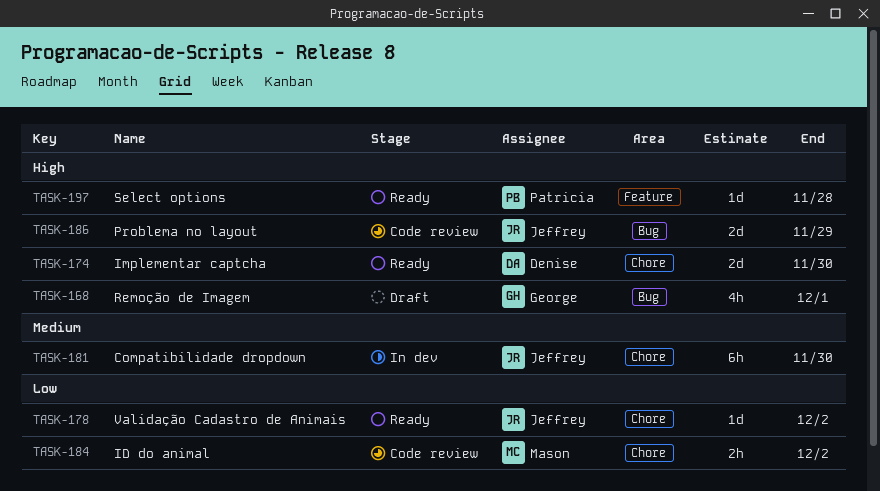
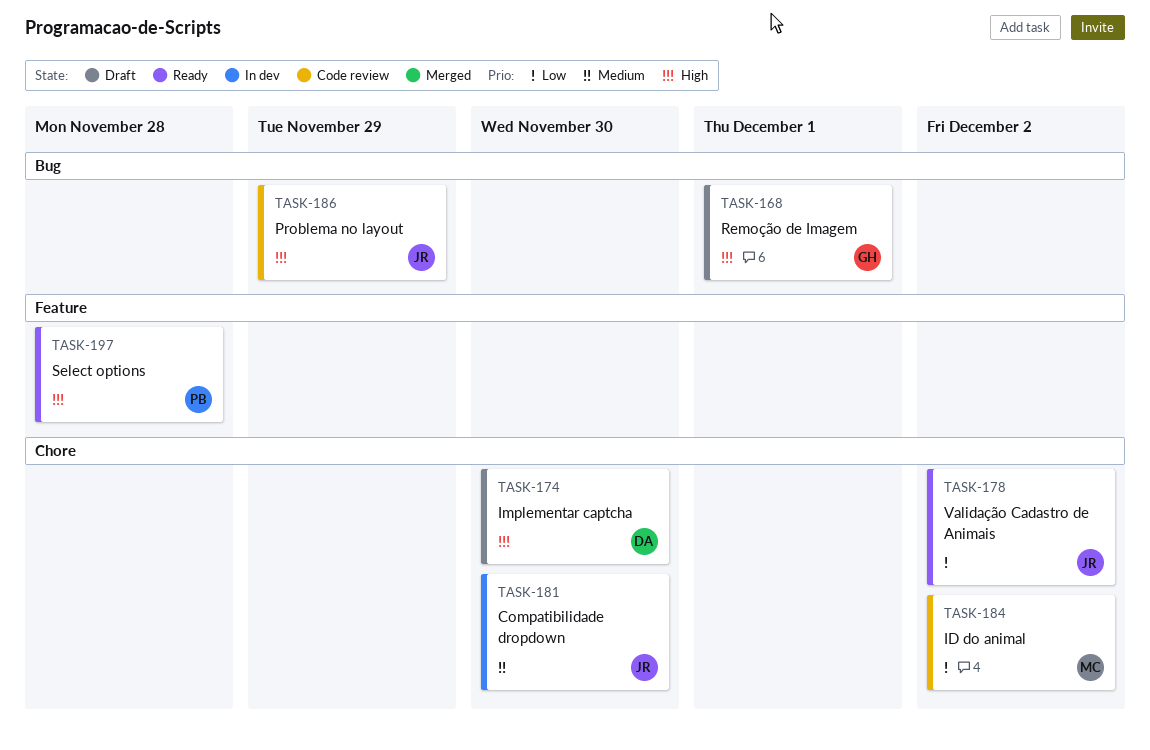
TASK-174, status: Ready -> Draft

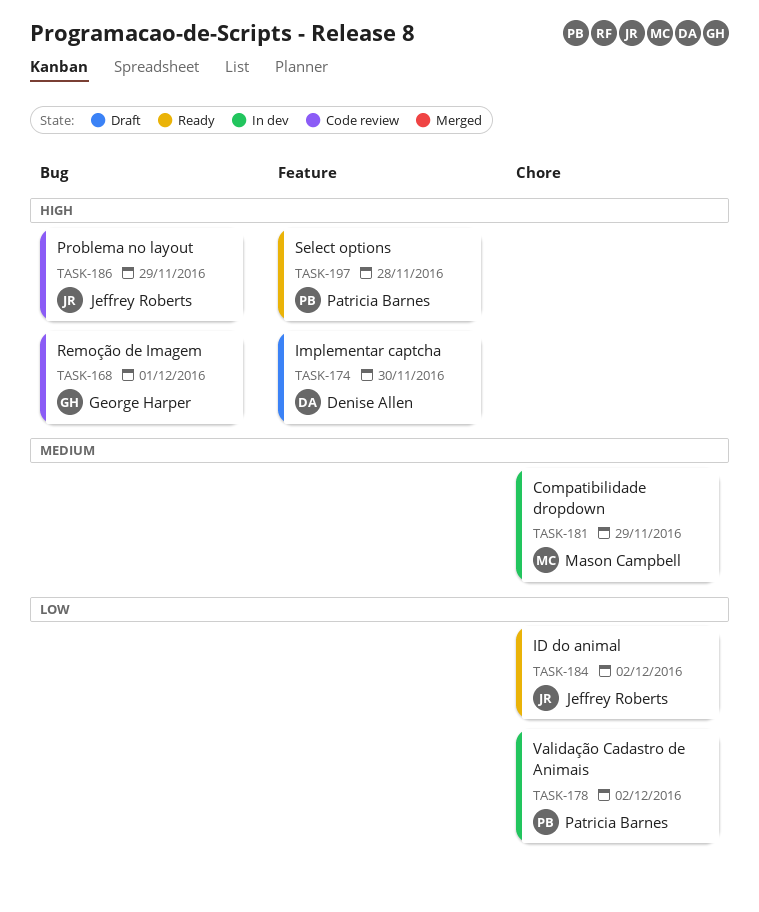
TASK-168, status: Draft -> Code review
TASK-174, label: Chore -> Feature
TASK-178, status: Ready -> In dev
TASK-178, owner: Jeffrey Roberts -> Patricia Barnes
TASK-181, owner: Jeffrey Roberts -> Mason Campbell
TASK-181, due: Nov 30 -> Nov 29
TASK-184, status: Code review -> Ready
TASK-184, owner: Mason Campbell -> Jeffrey Roberts

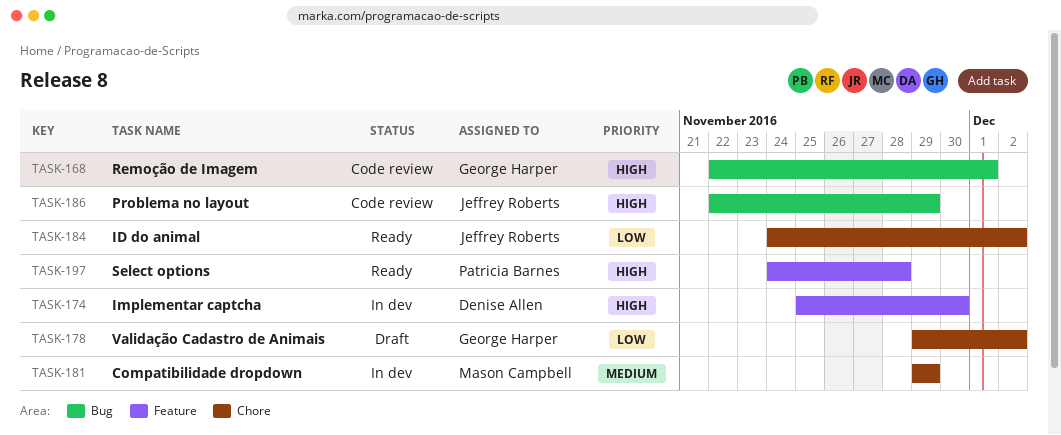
TASK-174, status: Draft -> In dev
TASK-178, status: In dev -> Draft
TASK-178, owner: Patricia Barnes -> George Harper

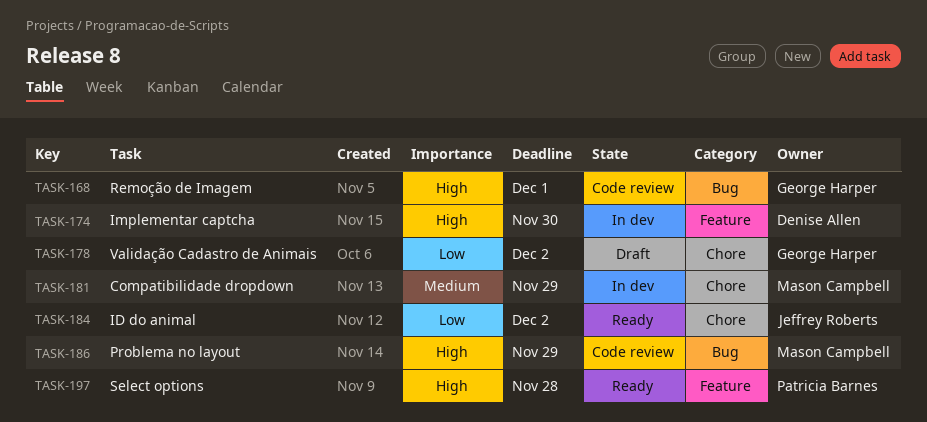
TASK-186, owner: Jeffrey Roberts -> Mason Campbell

